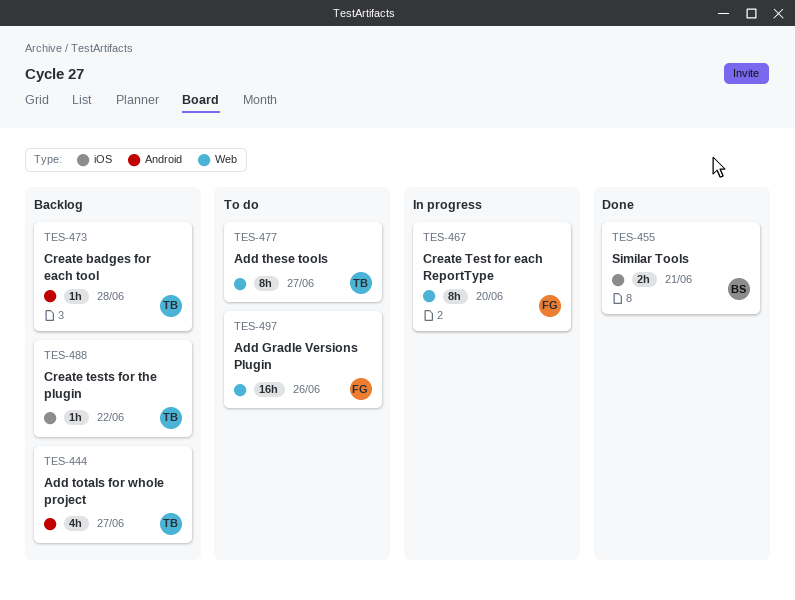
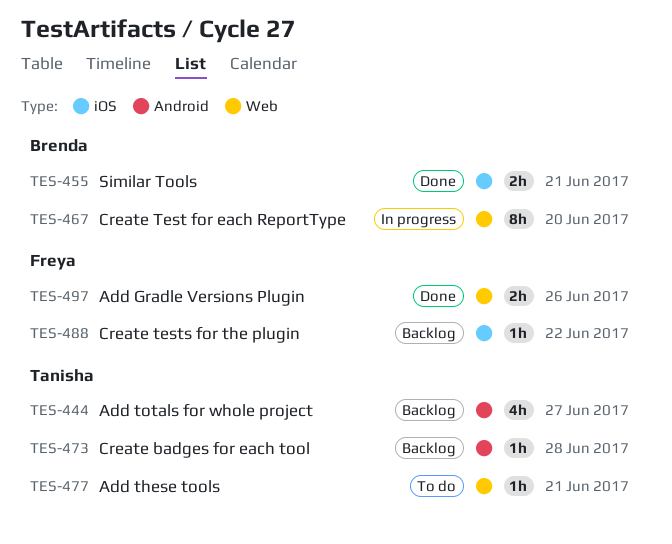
TES-467, owner: Freya -> Brenda
TES-477, estimate: 8h -> 1h
TES-477, due: Jun 27 -> Jun 21
TES-488, owner: Tanisha -> Freya
TES-497, status: To do -> Done
TES-497, estimate: 16h -> 2h

